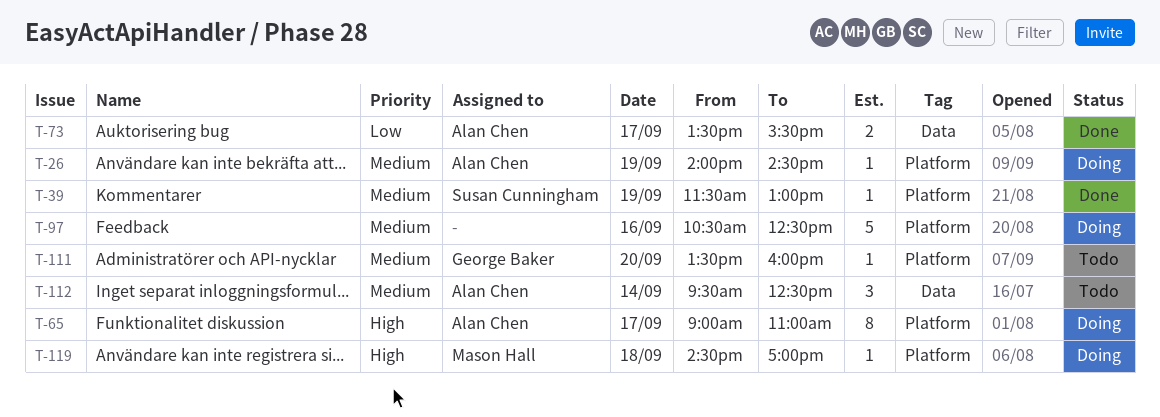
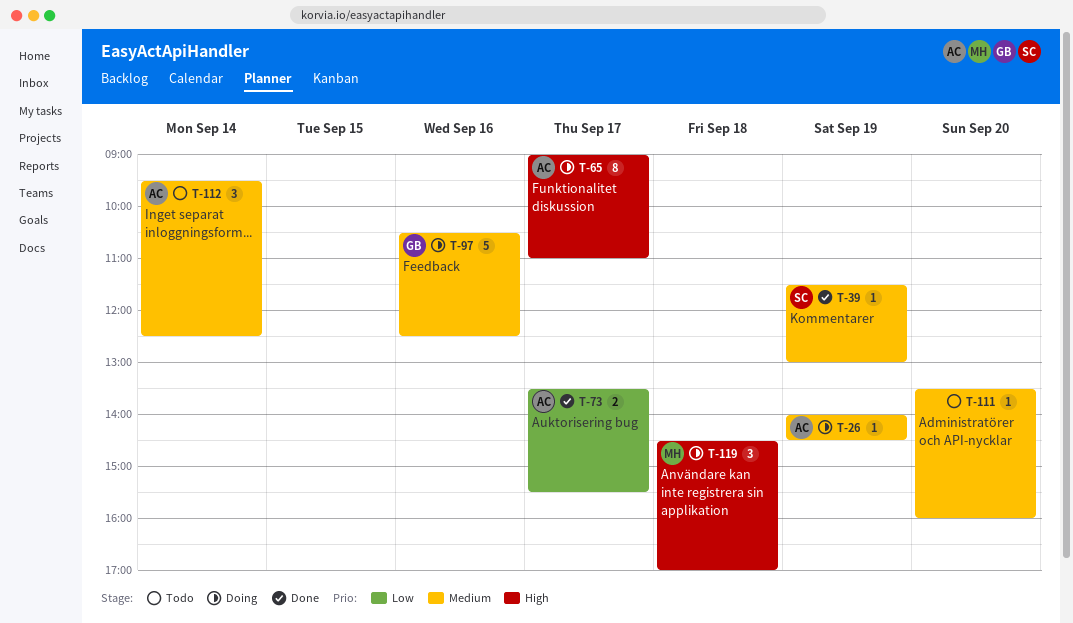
T-97, owner: none -> George Baker
T-111, owner: George Baker -> none
T-119, estimate: 1 -> 3

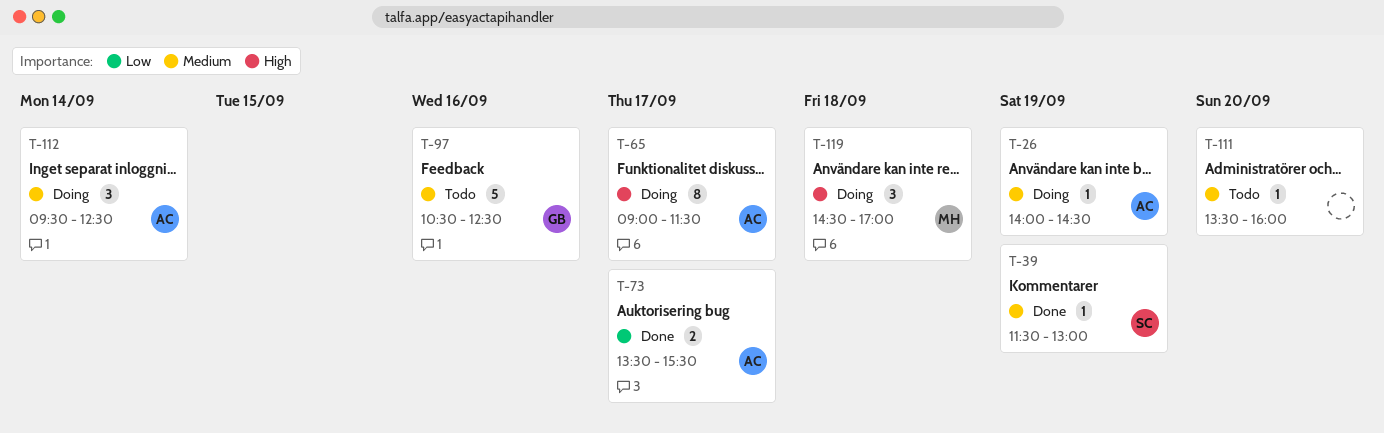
T-65, ends: 11:00 -> 11:30
T-97, status: Doing -> Todo
T-112, status: Todo -> Doing

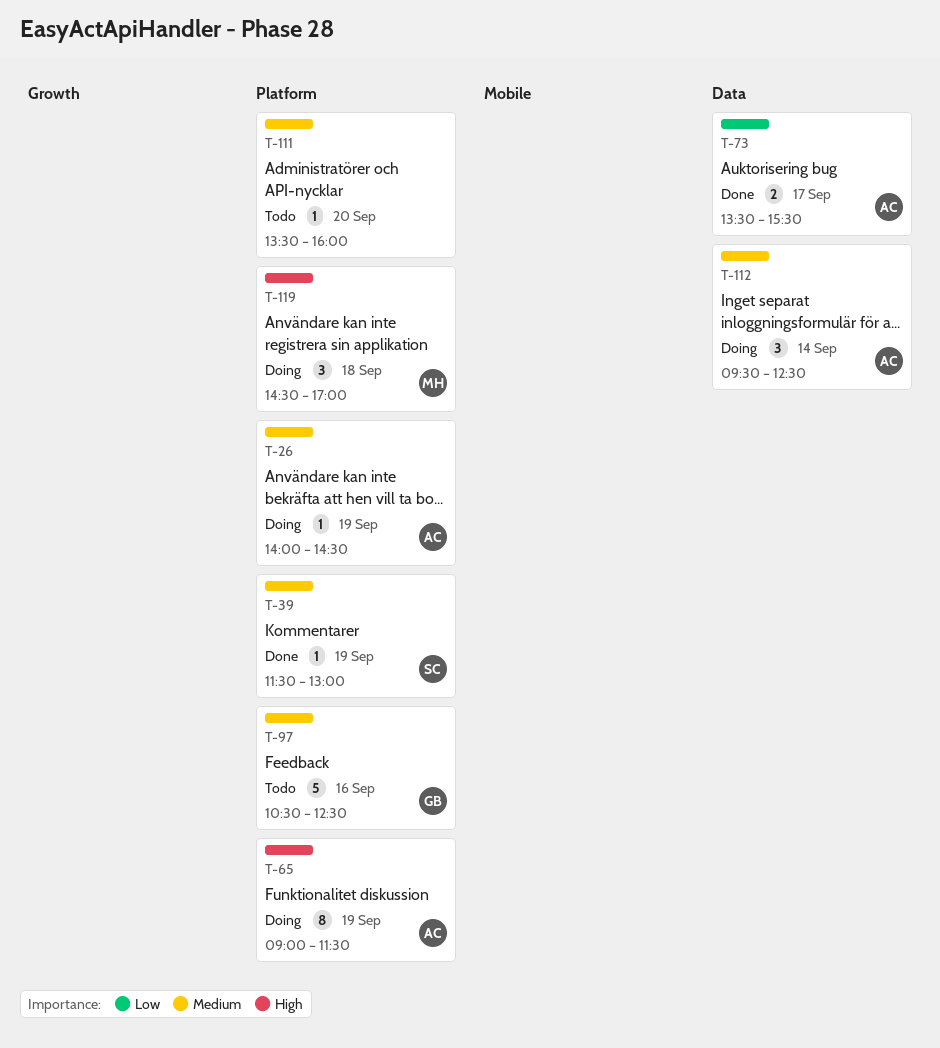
T-65, day: Sep 17 -> Sep 19

